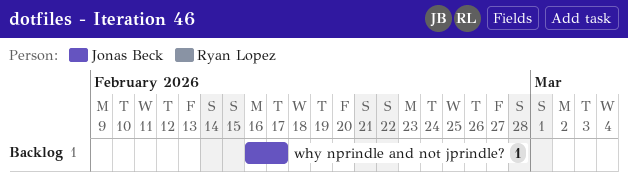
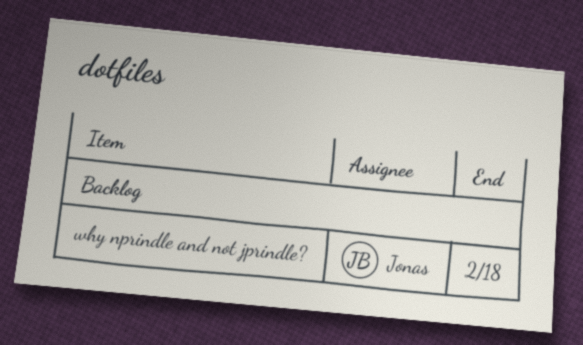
why nprindle and not jprindle?, due: Feb 17 -> Feb 18

